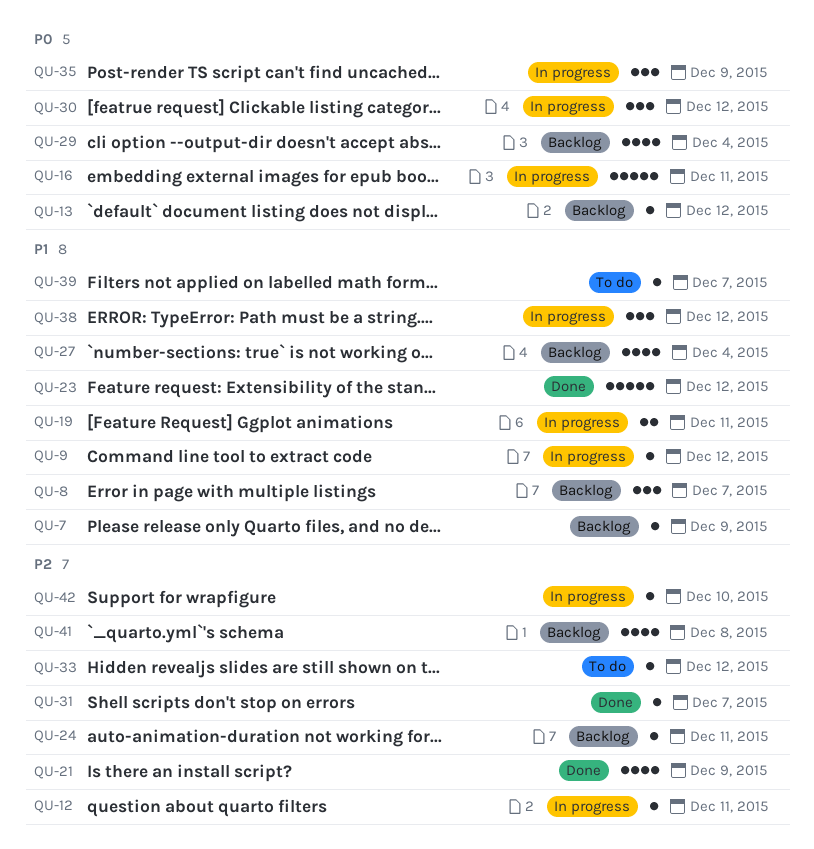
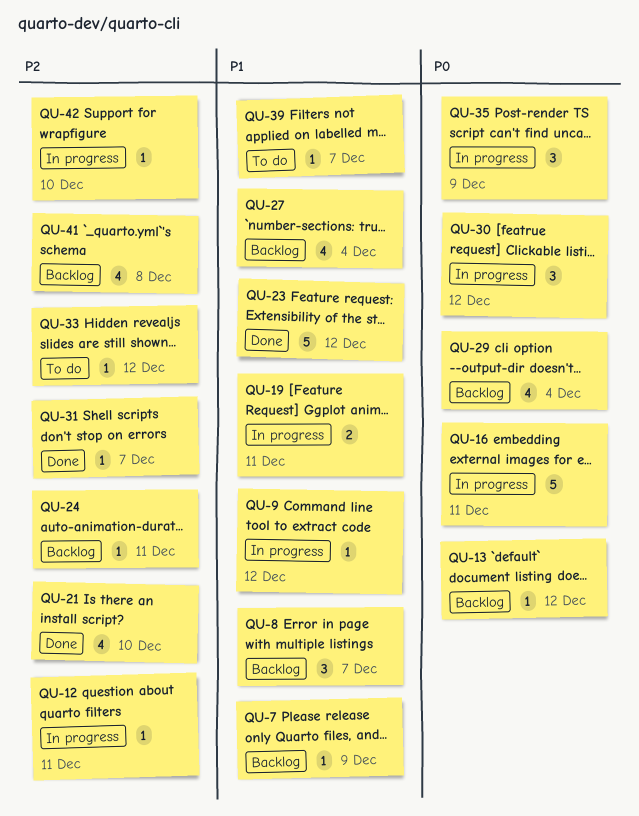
QU-21, due: Dec 9 -> Dec 10
QU-38: present -> none

